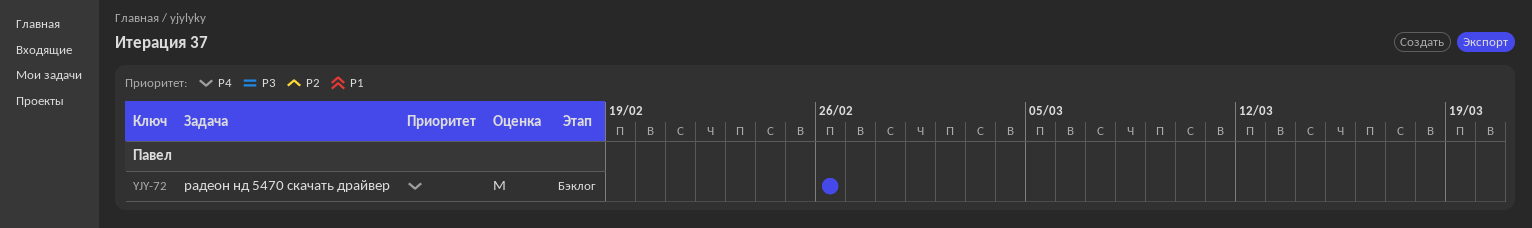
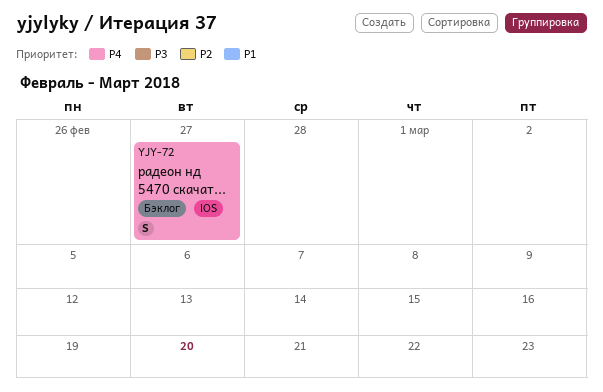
YJY-72, estimate: M -> S
YJY-72, due: Feb 26 -> Feb 27

